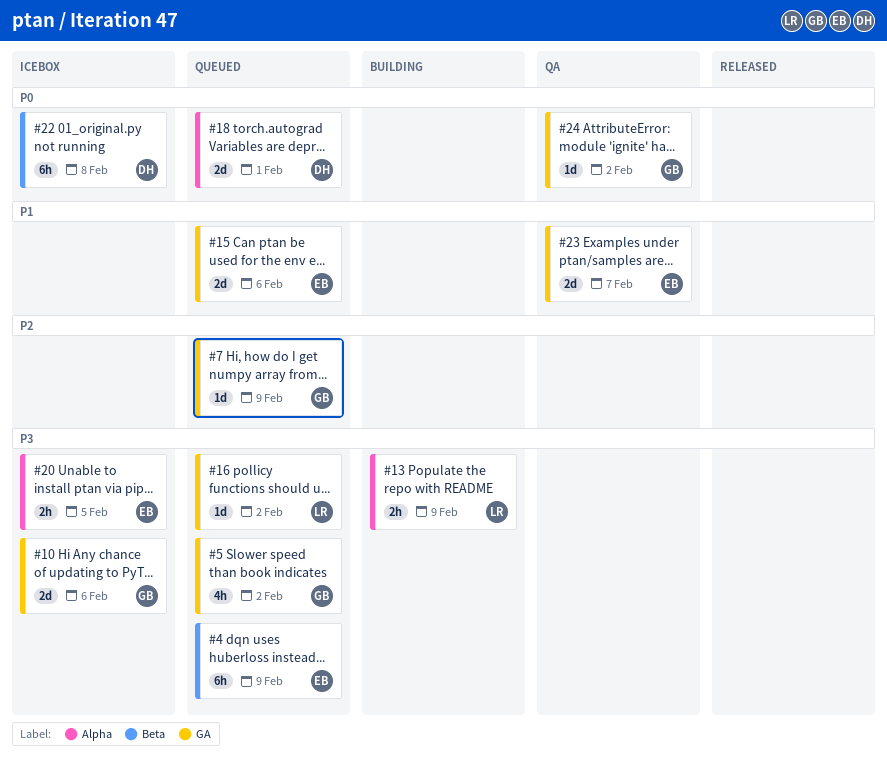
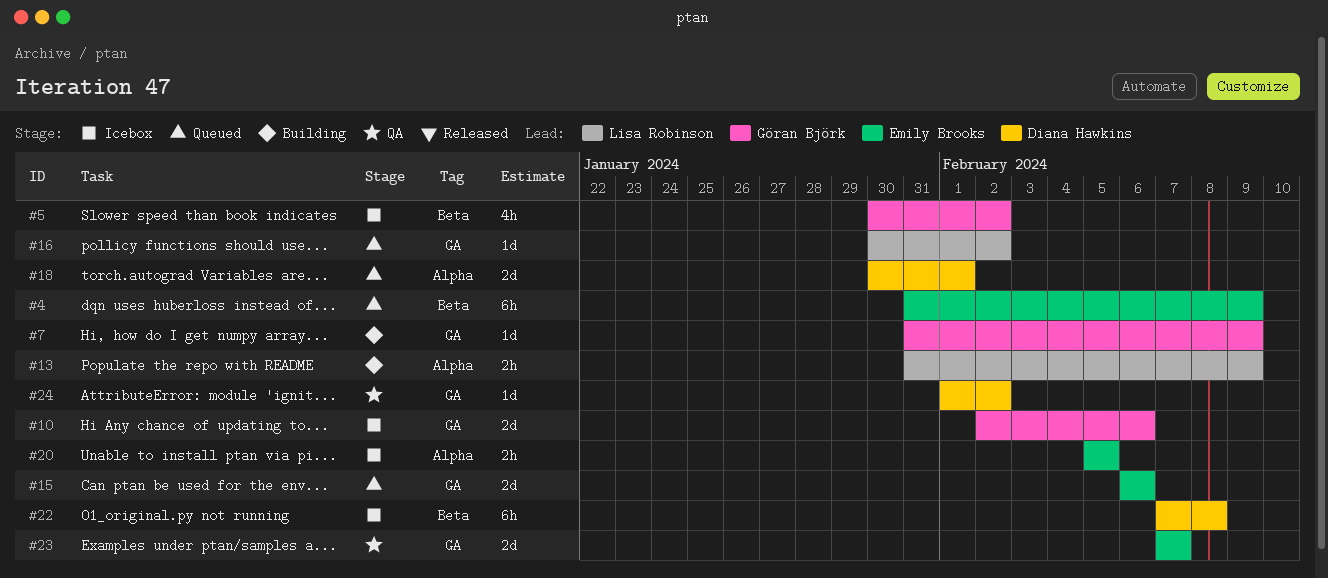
#5, status: Queued -> Icebox
#5, label: GA -> Beta
#7, status: Queued -> Building
#24, owner: Göran Björk -> Diana Hawkins

